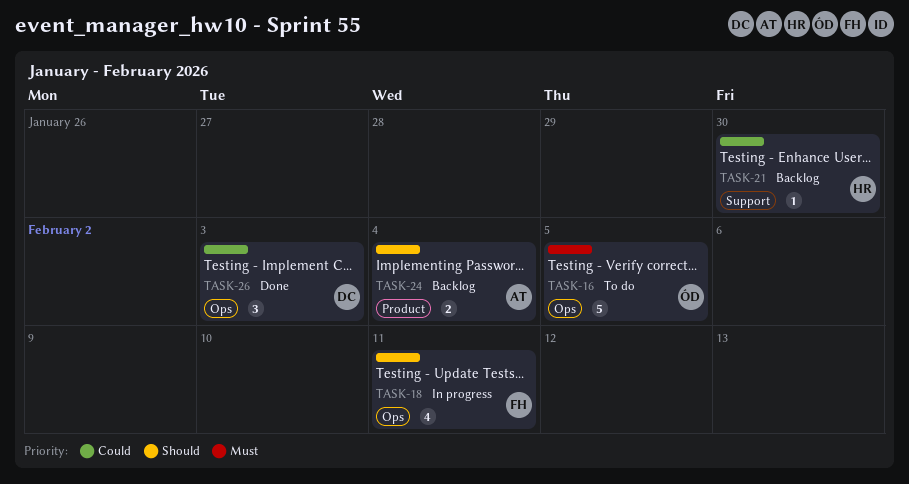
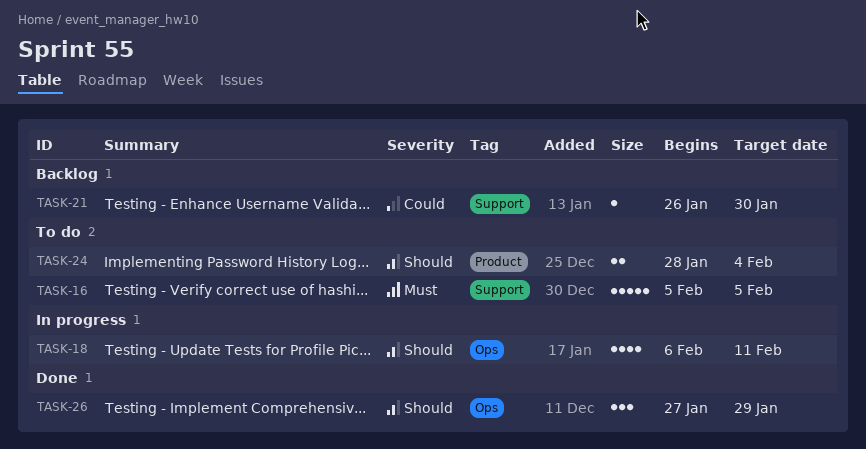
TASK-16, label: Ops -> Support
TASK-24, status: Backlog -> To do
TASK-26, priority: Could -> Should
TASK-26, due: Feb 3 -> Jan 29

